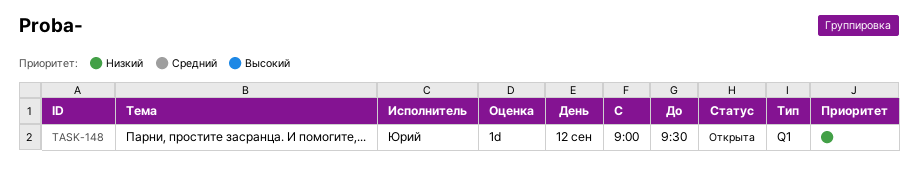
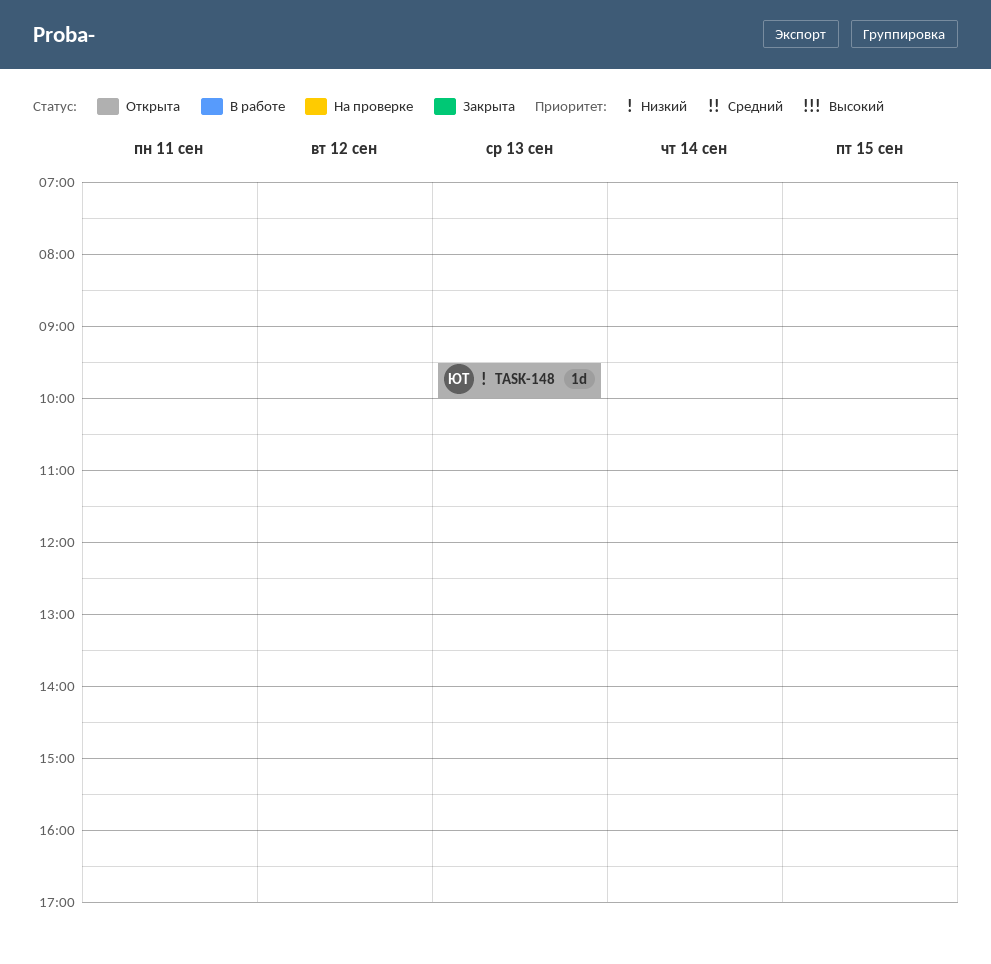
TASK-148, day: Sep 12 -> Sep 13
TASK-148, begins: 09:00 -> 09:30
TASK-148, ends: 09:30 -> 10:00

